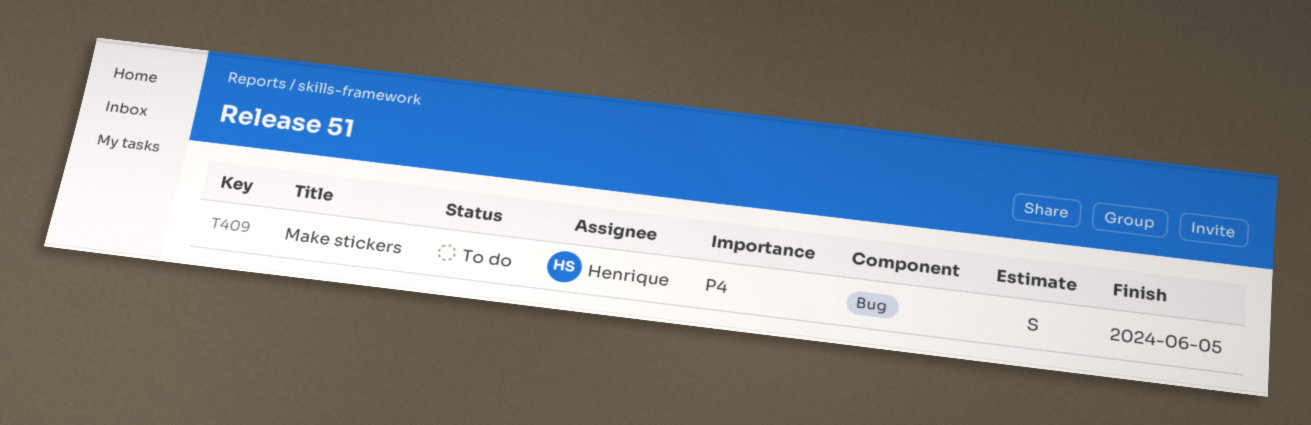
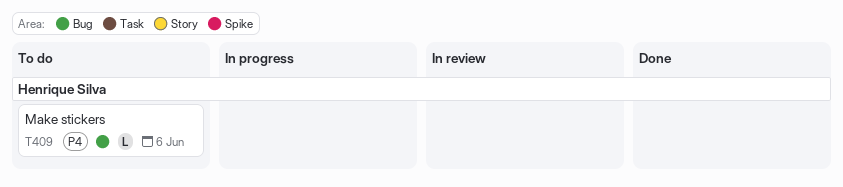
T409, estimate: S -> L
T409, due: Jun 5 -> Jun 6

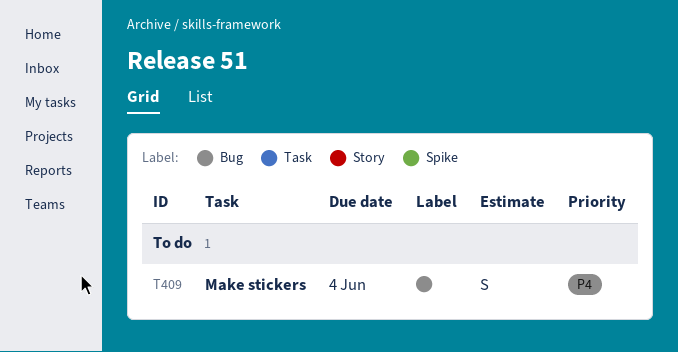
T409, estimate: L -> S
T409, due: Jun 6 -> Jun 4

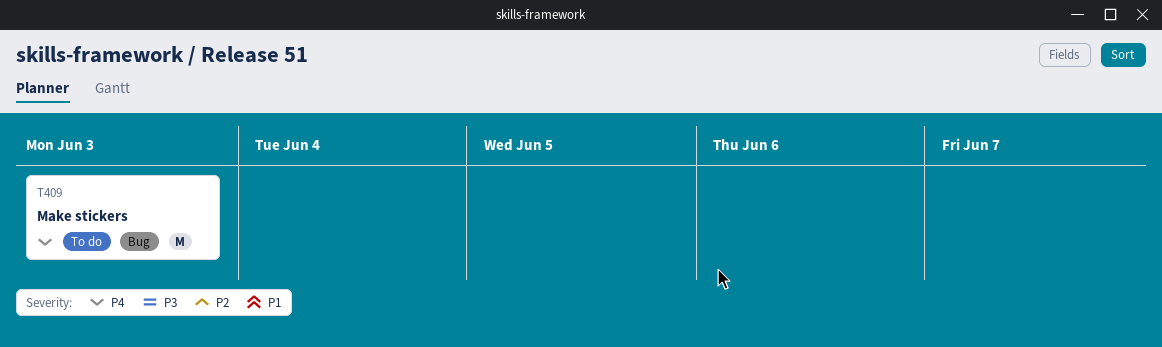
T409, estimate: S -> M
T409, due: Jun 4 -> Jun 3

